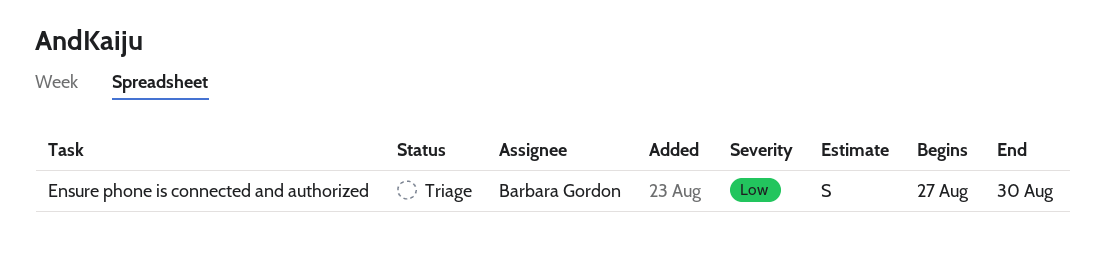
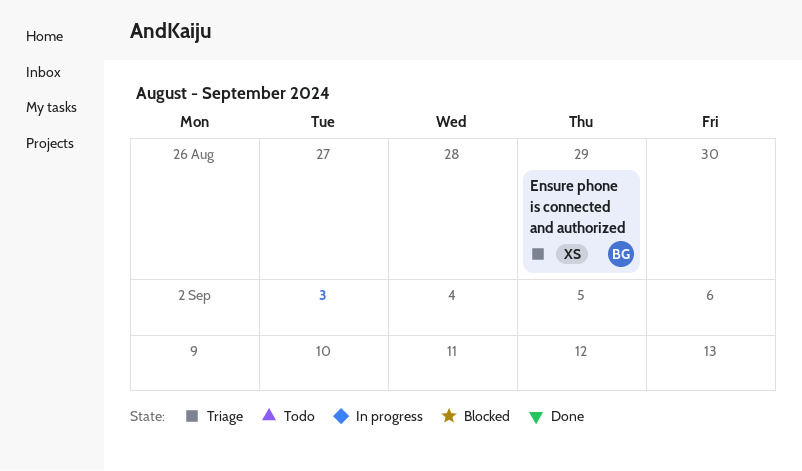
Ensure phone is connected and authorized, estimate: S -> XS
Ensure phone is connected and authorized, due: Aug 30 -> Aug 29

